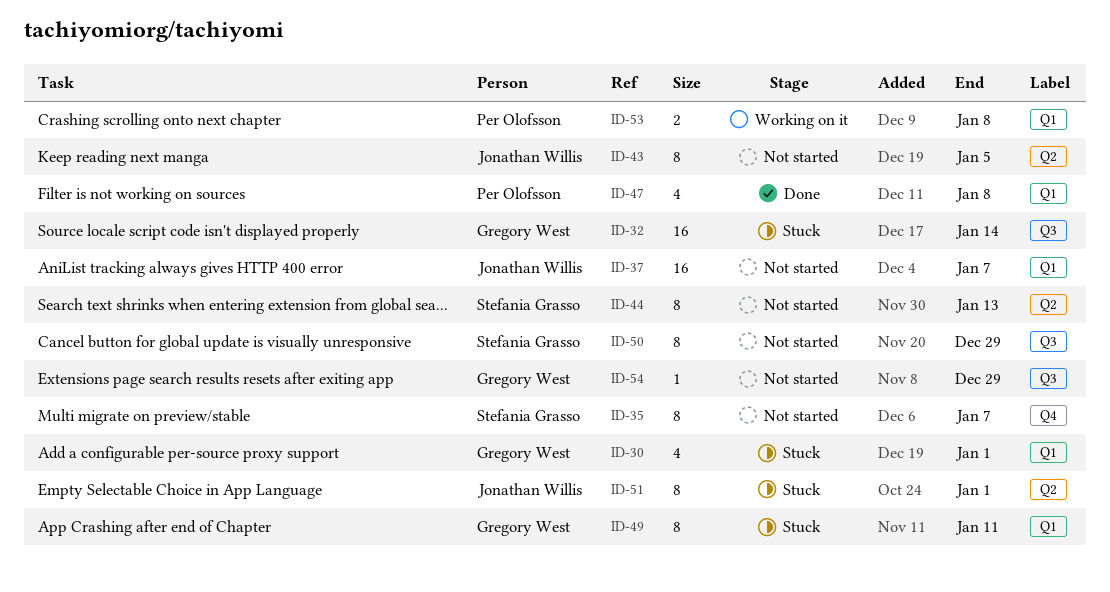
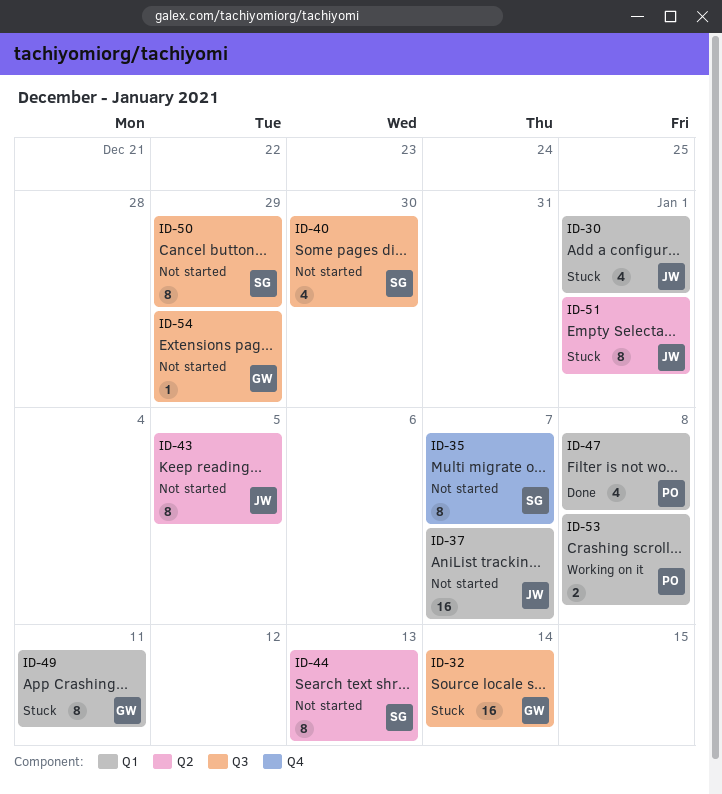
ID-30, owner: Gregory West -> Jonathan Willis
ID-40: none -> present

